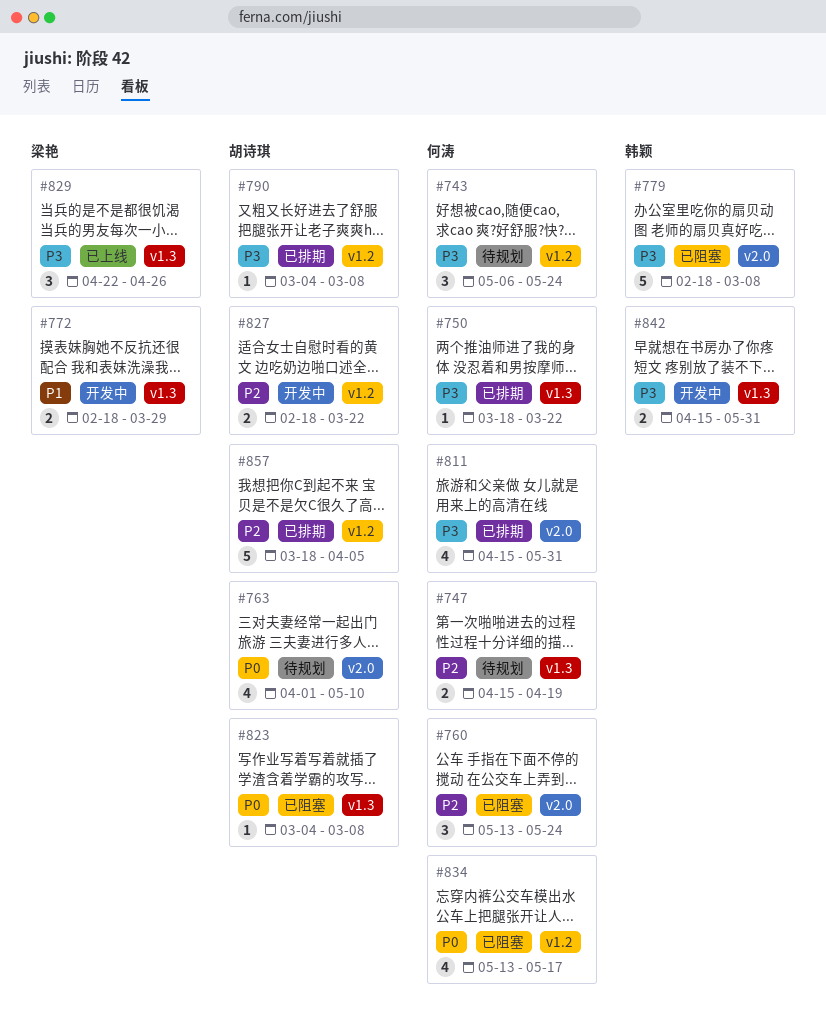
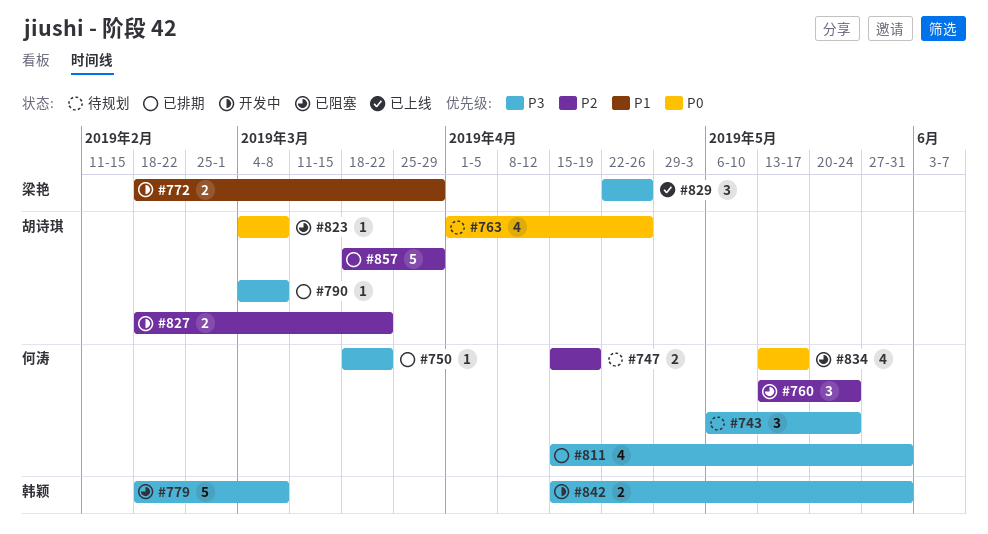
#763, due: May 10 -> Apr 26
#857, due: Apr 5 -> Mar 29

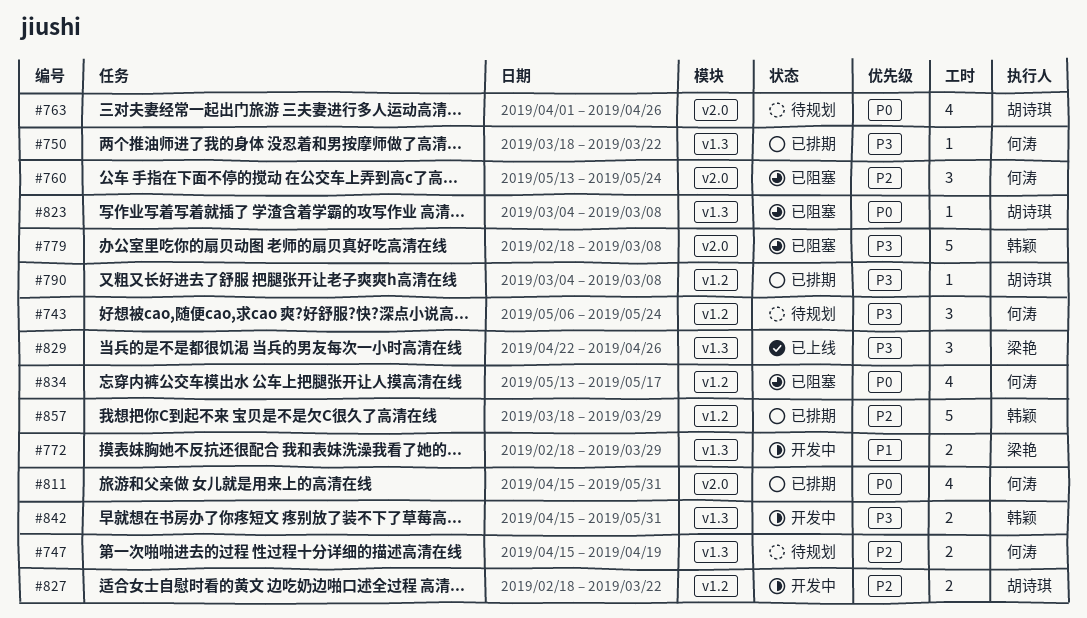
#811, priority: P3 -> P0
#857, owner: 胡诗琪 -> 韩颖

